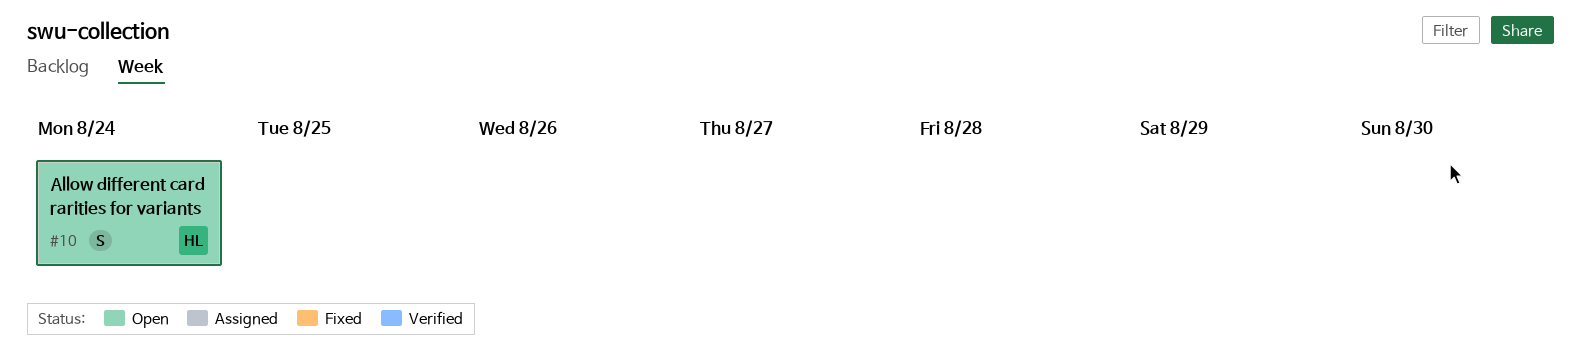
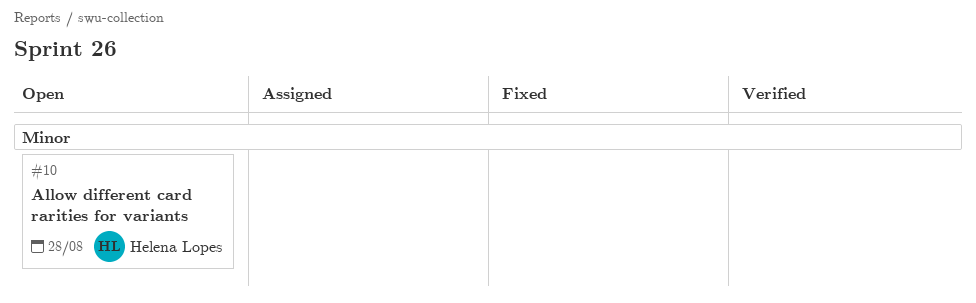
#10, due: Aug 24 -> Aug 28

